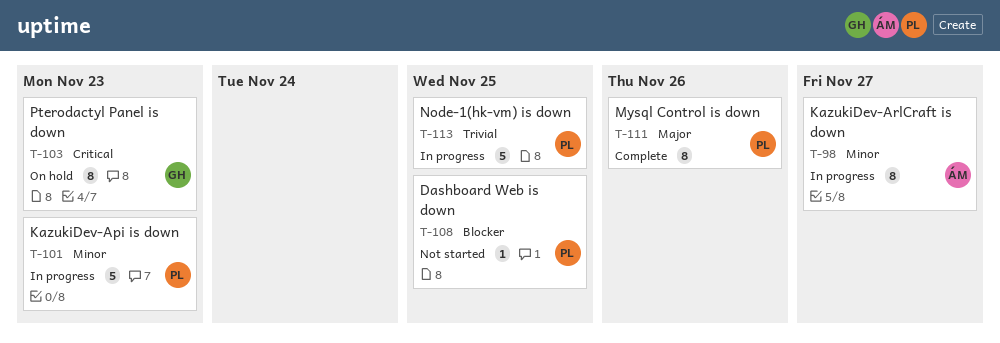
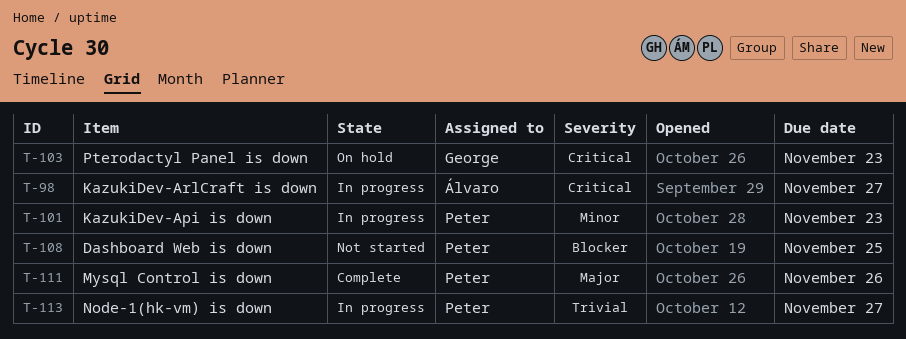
T-98, priority: Minor -> Critical
T-113, due: Nov 25 -> Nov 27

